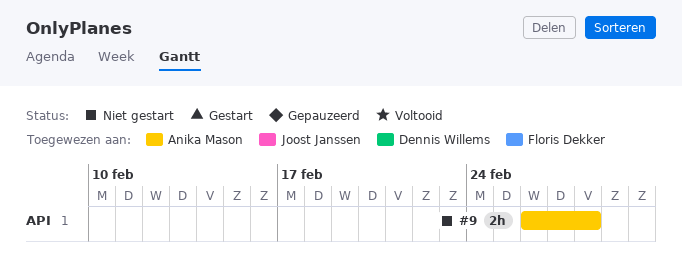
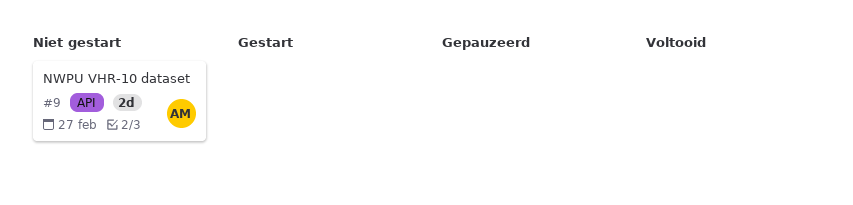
#9, estimate: 2h -> 2d
#9, due: Feb 28 -> Feb 27

